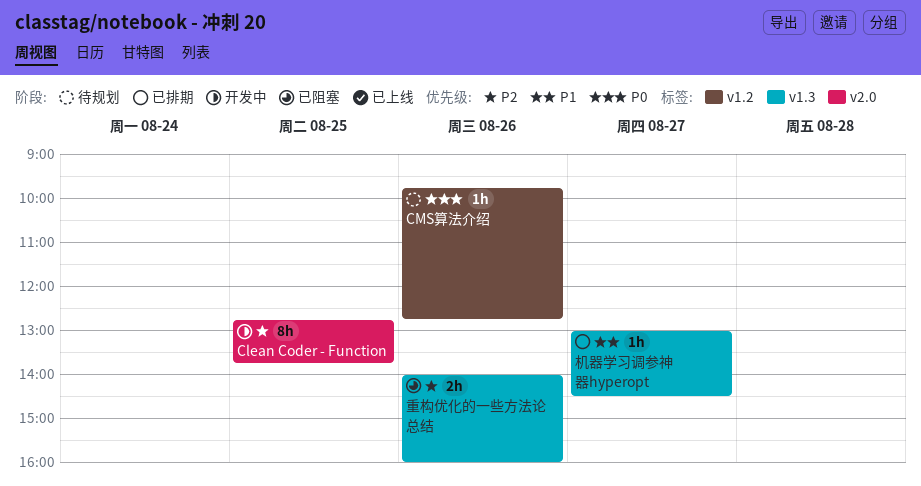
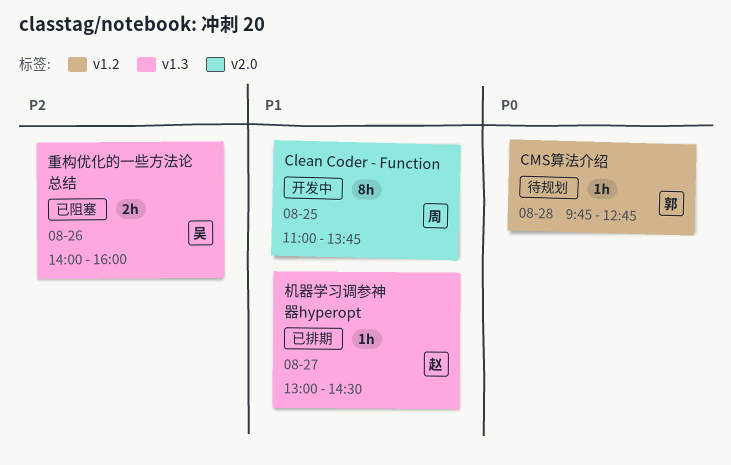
Clean Coder - Function, priority: P2 -> P1
Clean Coder - Function, begins: 12:45 -> 11:00
CMS算法介绍, day: Aug 26 -> Aug 28

